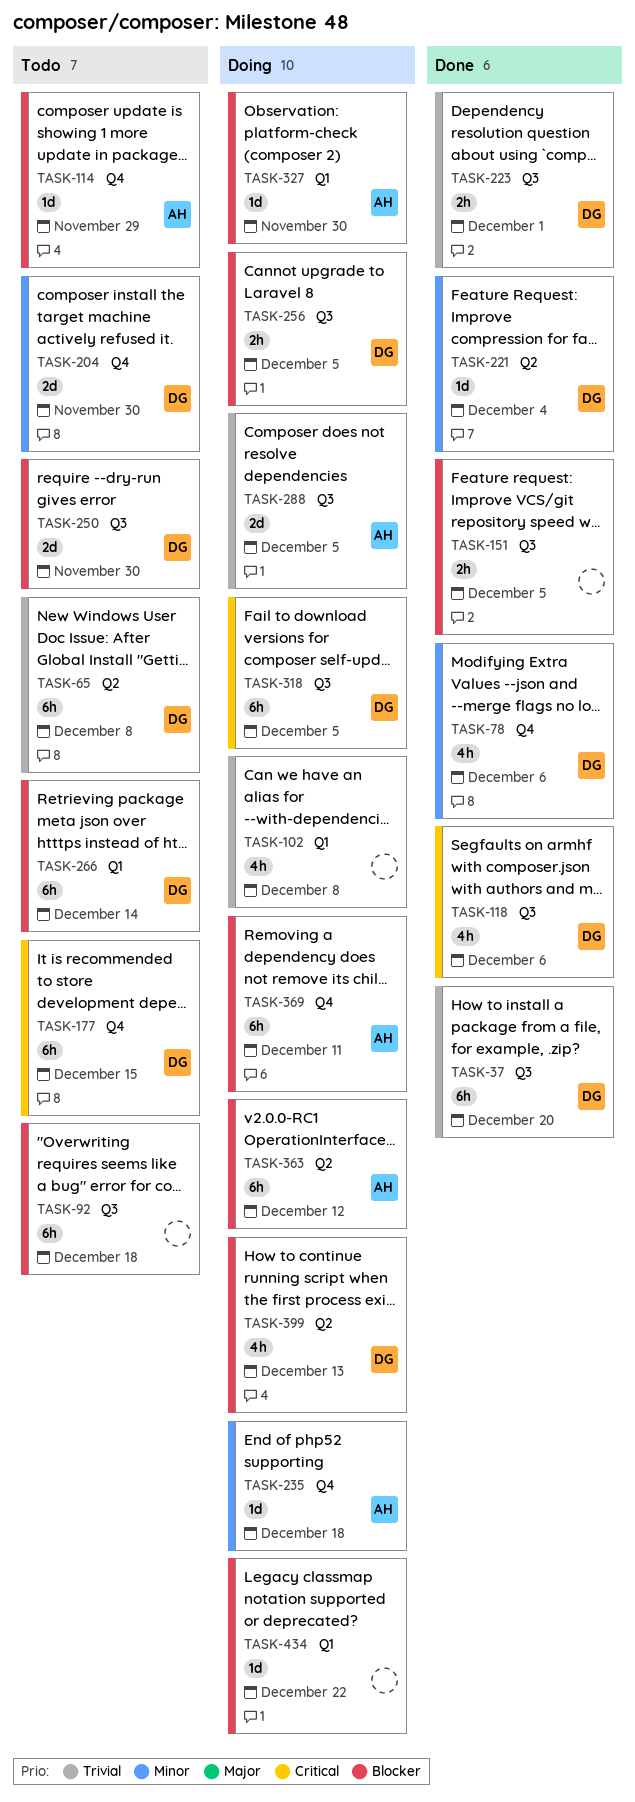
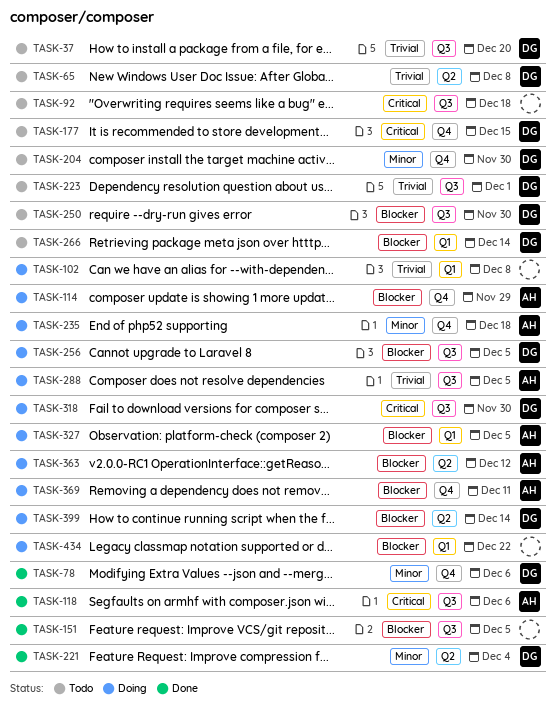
TASK-37, status: Done -> Todo
TASK-92, priority: Blocker -> Critical
TASK-114, status: Todo -> Doing
TASK-118, owner: DG -> AH
TASK-223, status: Done -> Todo
TASK-318, due: Dec 5 -> Nov 30
TASK-327, due: Nov 30 -> Dec 5
TASK-399, due: Dec 13 -> Dec 14

